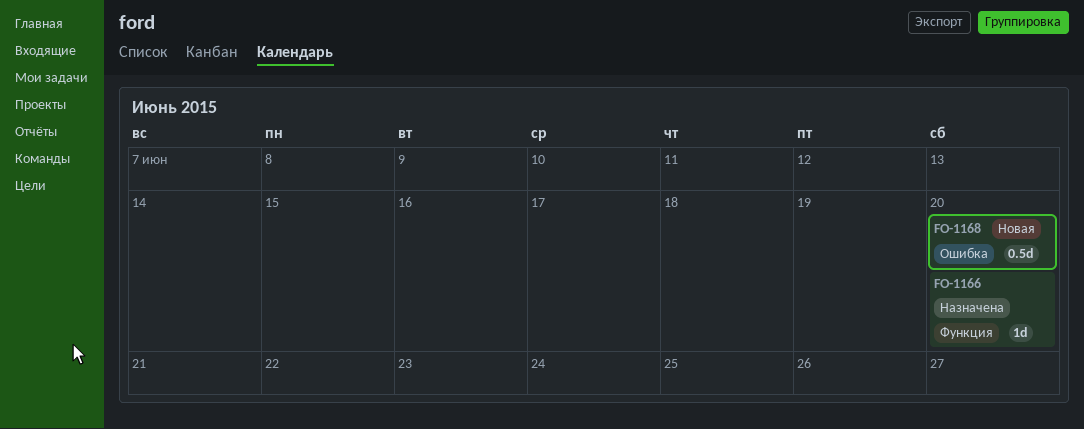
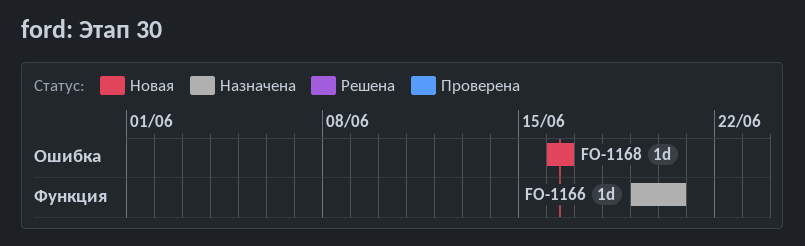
FO-1168, estimate: 0.5d -> 1d
FO-1168, due: Jun 20 -> Jun 16

